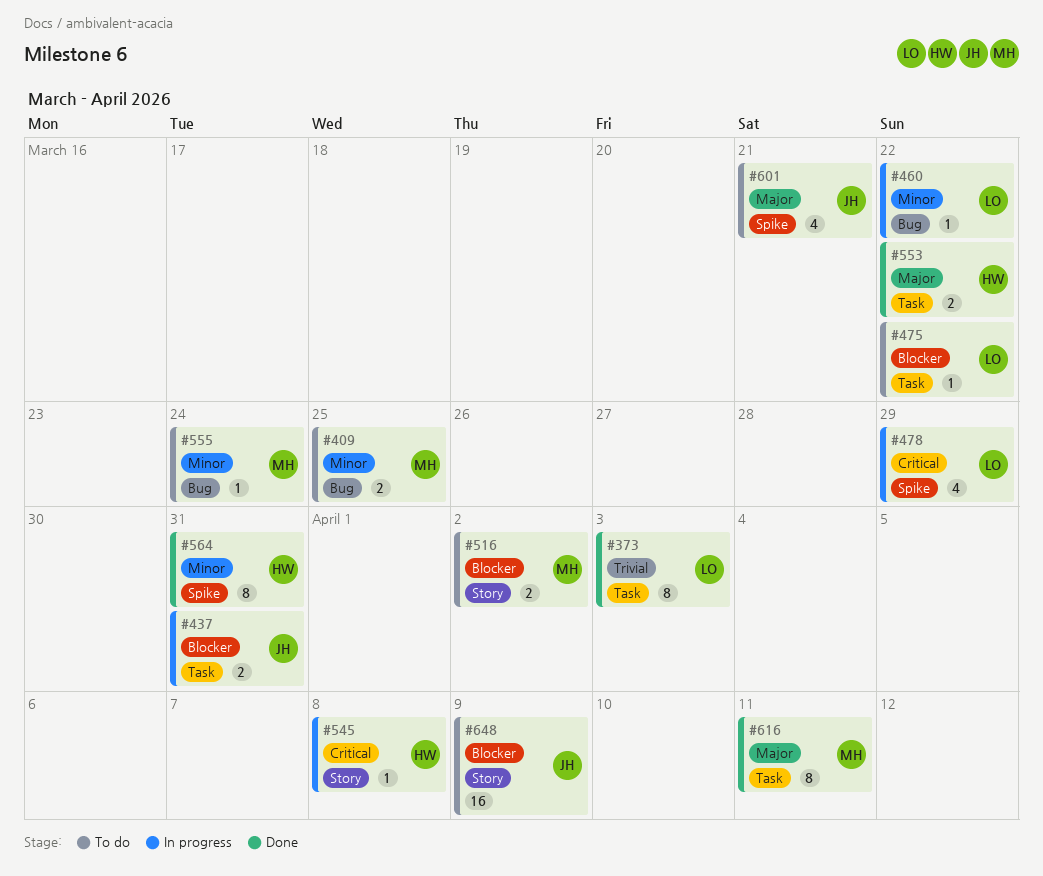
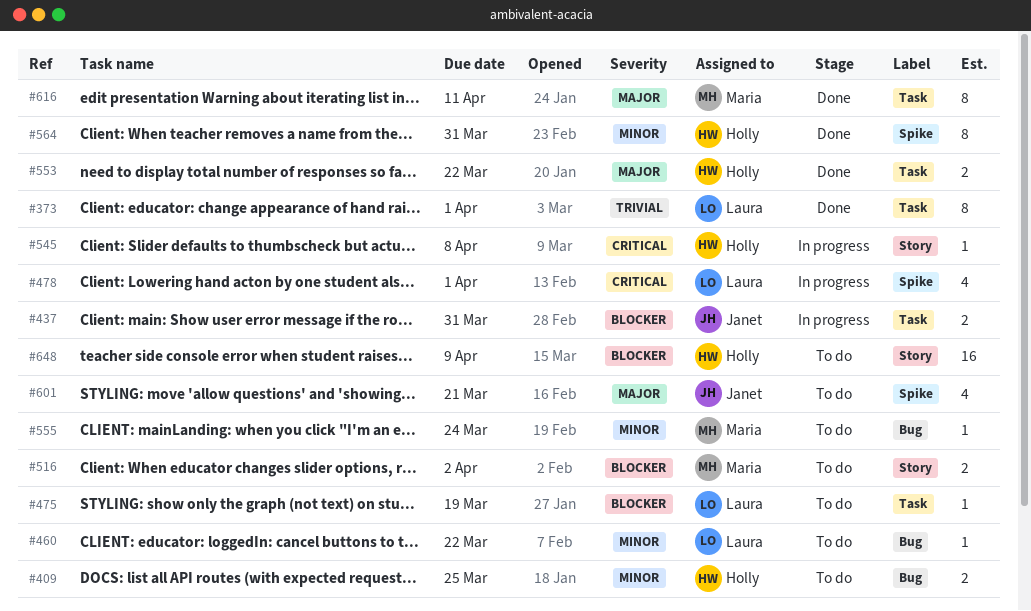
#373, due: Apr 3 -> Apr 1
#409, owner: Maria -> Holly
#460, status: In progress -> To do
#475, due: Mar 22 -> Mar 19
#478, due: Mar 29 -> Apr 1
#648, owner: Janet -> Holly

